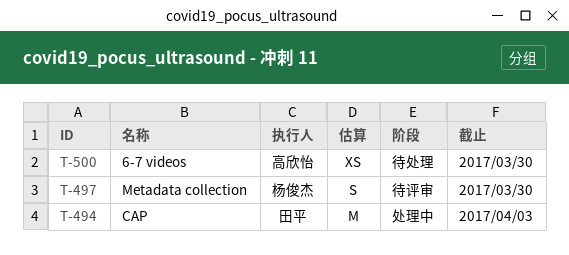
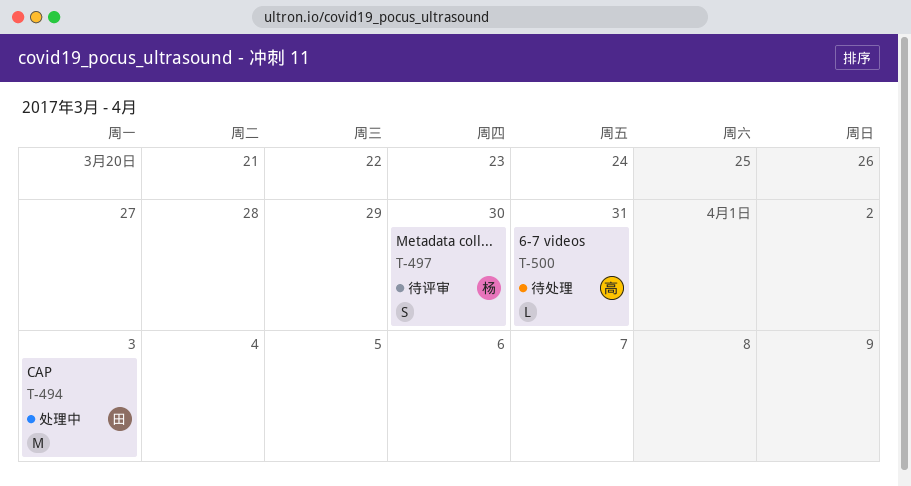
T-500, estimate: XS -> L
T-500, due: Mar 30 -> Mar 31

